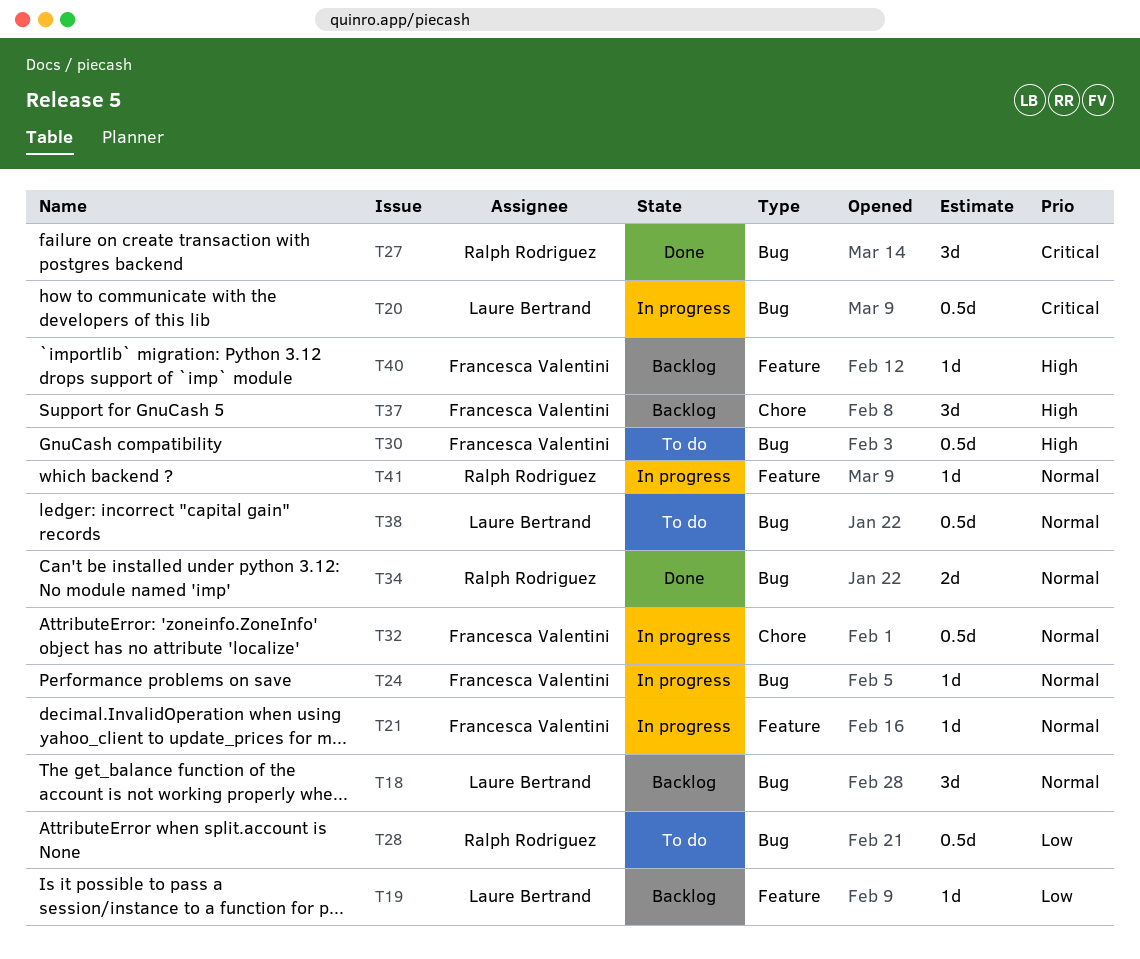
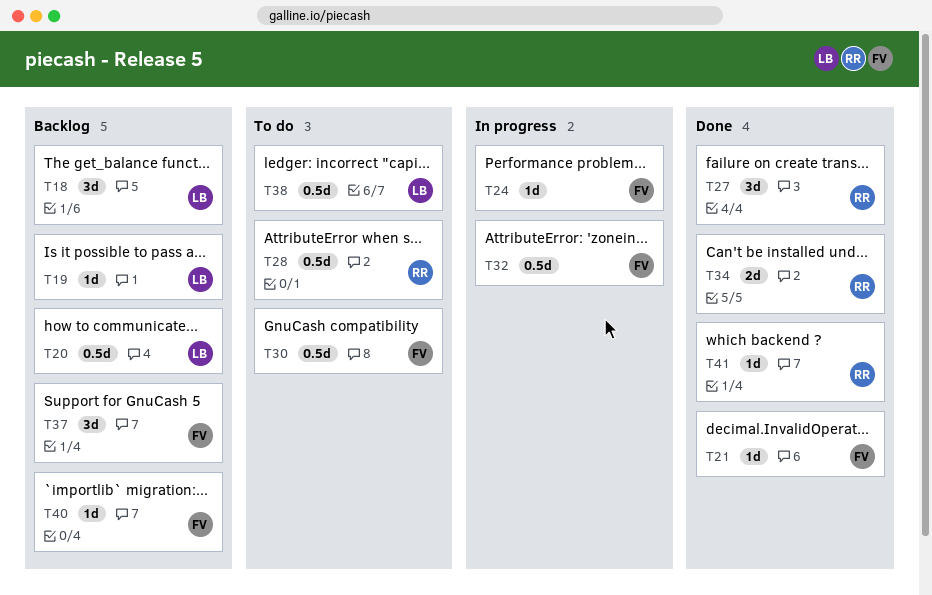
T20, status: In progress -> Backlog
T21, status: In progress -> Done
T41, status: In progress -> Done

